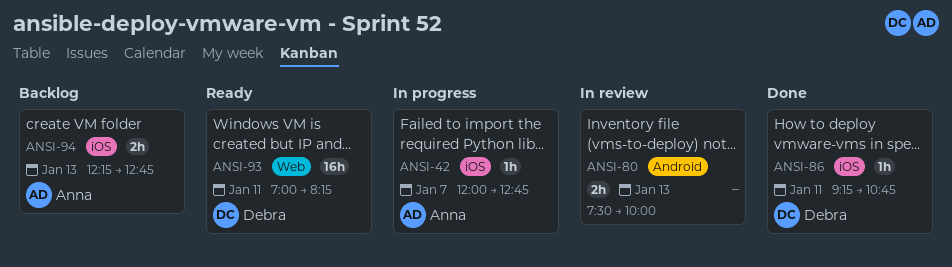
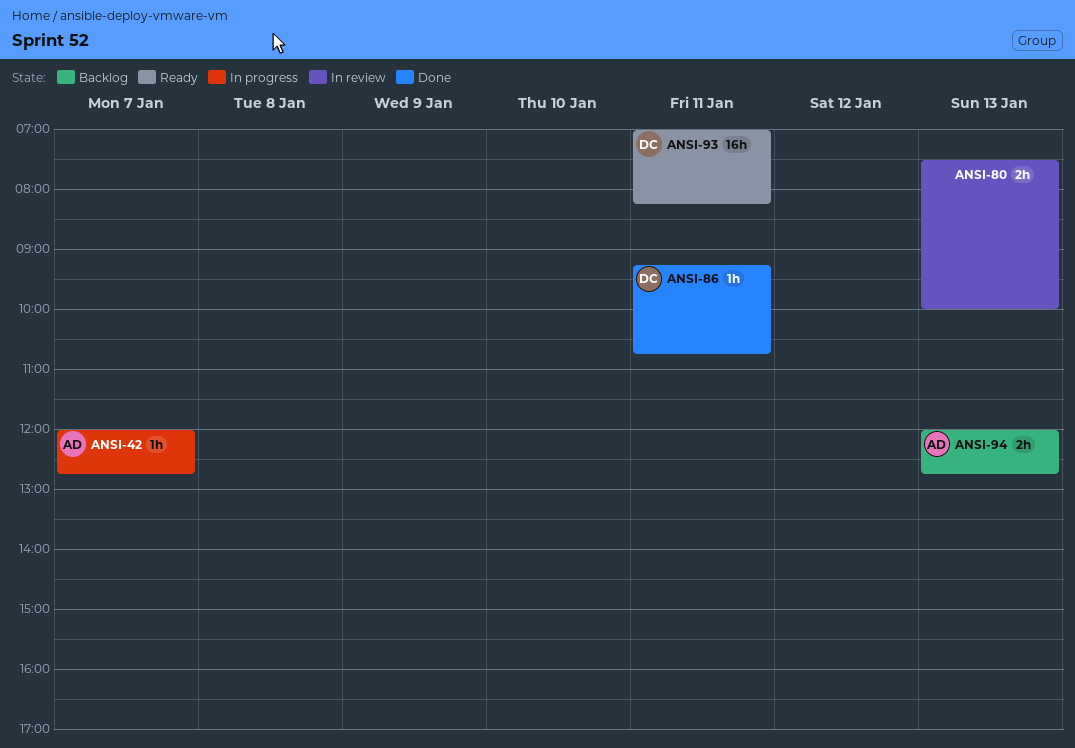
ANSI-94, begins: 12:15 -> 12:00

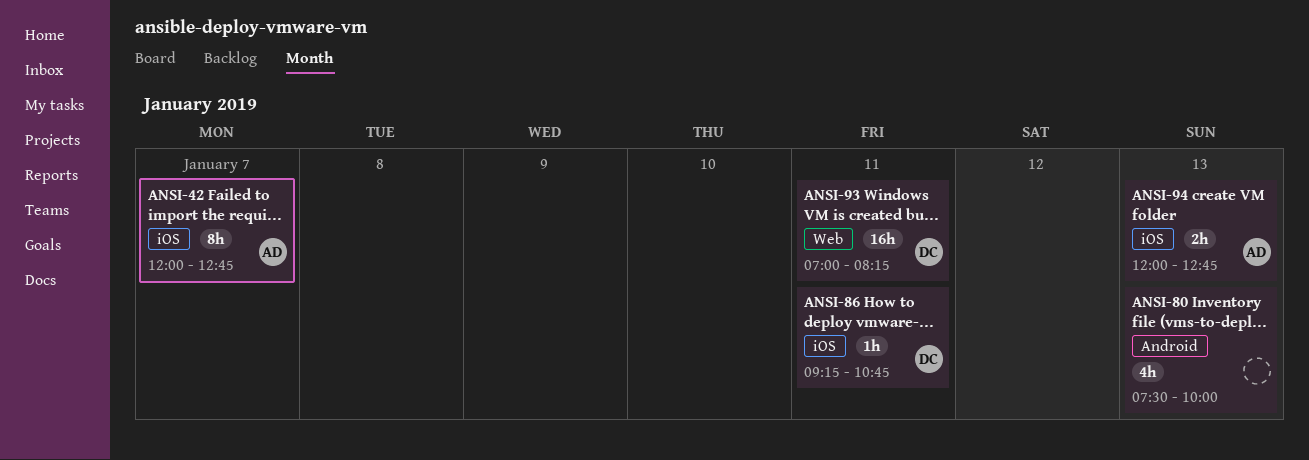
ANSI-42, estimate: 1h -> 8h
ANSI-80, estimate: 2h -> 4h

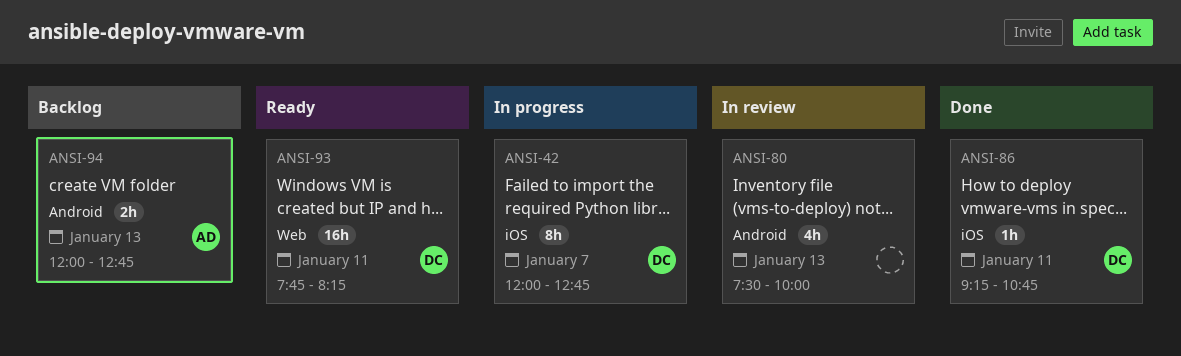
ANSI-42, owner: AD -> DC
ANSI-93, begins: 07:00 -> 07:45
ANSI-94, label: iOS -> Android

